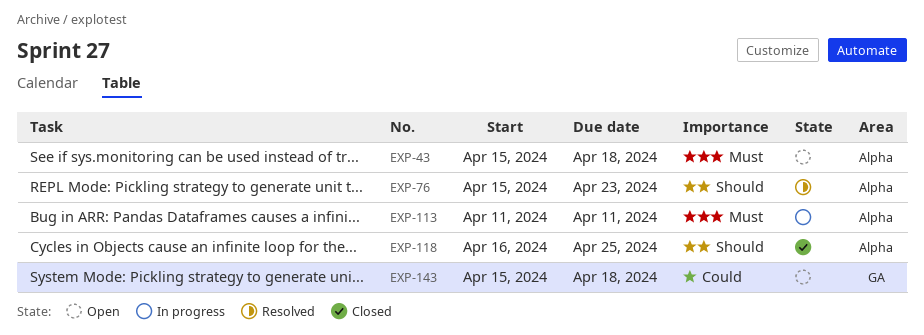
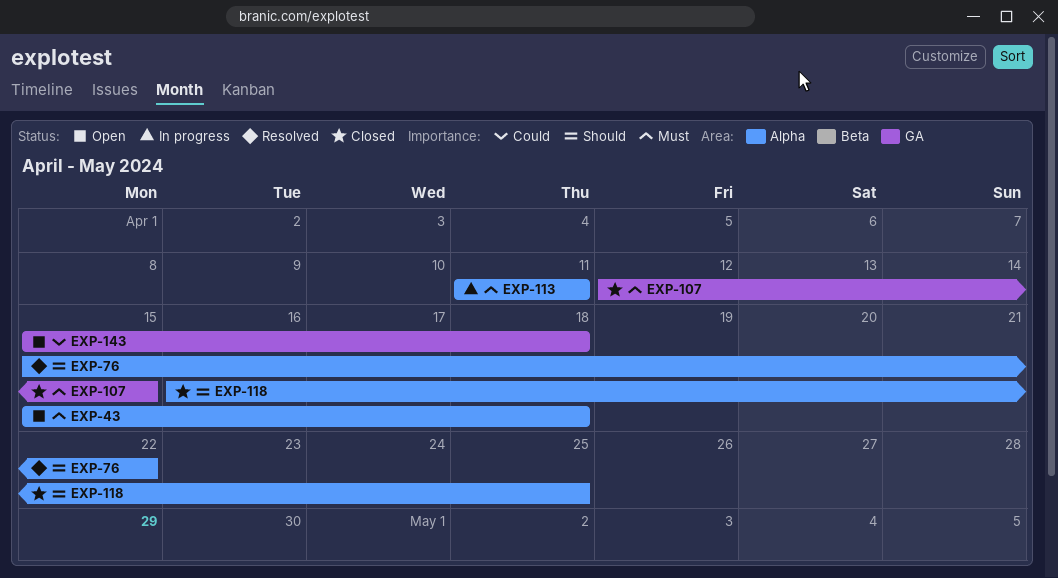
EXP-76, due: Apr 23 -> Apr 22
EXP-107: none -> present

